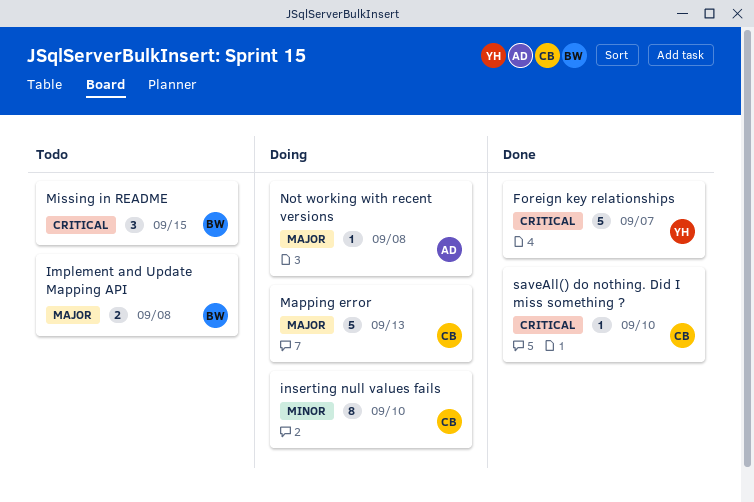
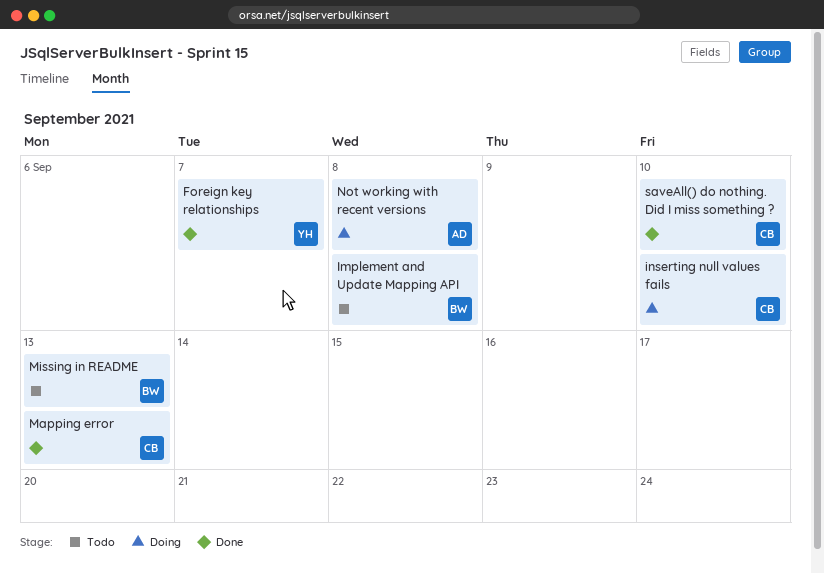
Mapping error, status: Doing -> Done
Missing in README, due: Sep 15 -> Sep 13

